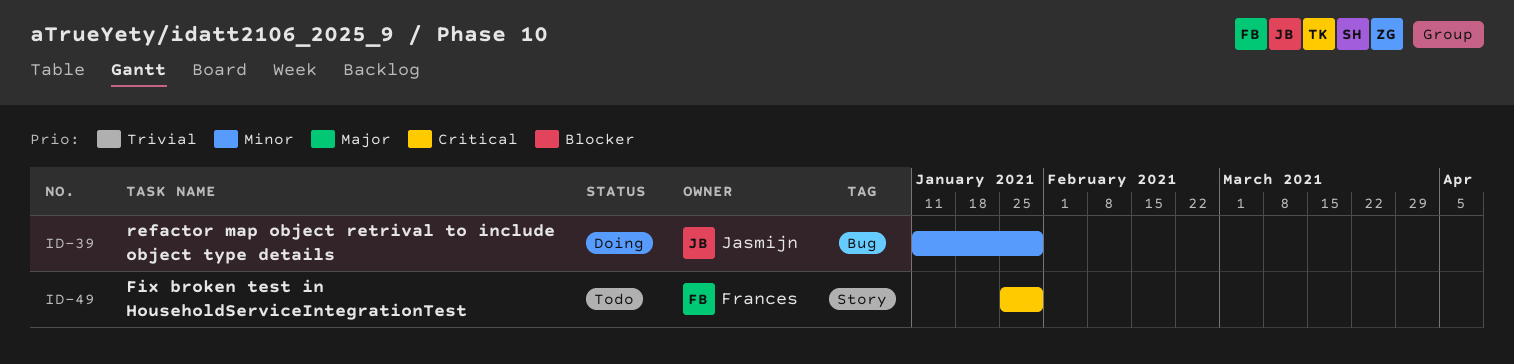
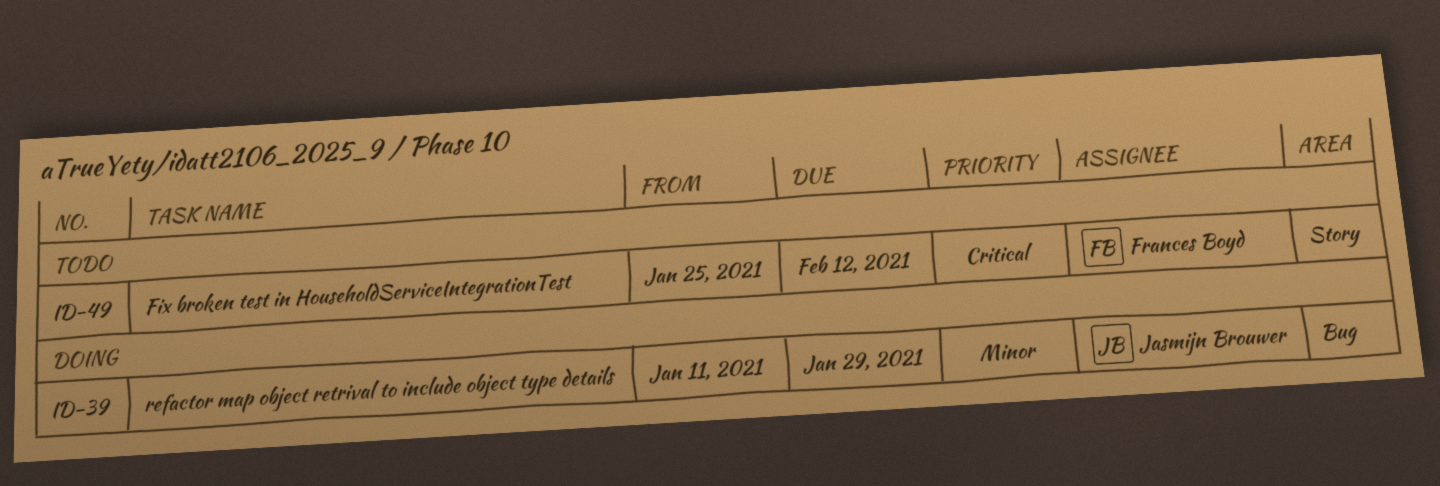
ID-49, due: Jan 29 -> Feb 12

